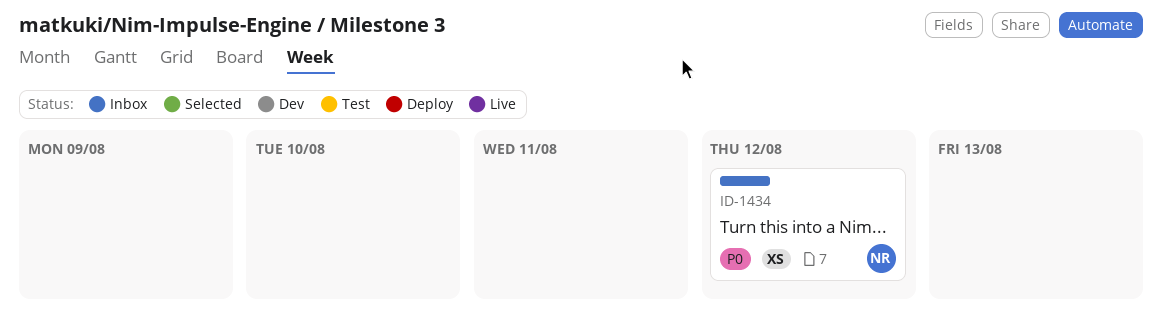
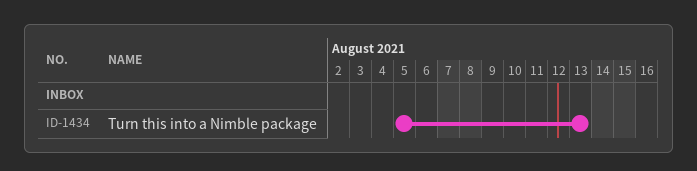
ID-1434, due: Aug 12 -> Aug 13

